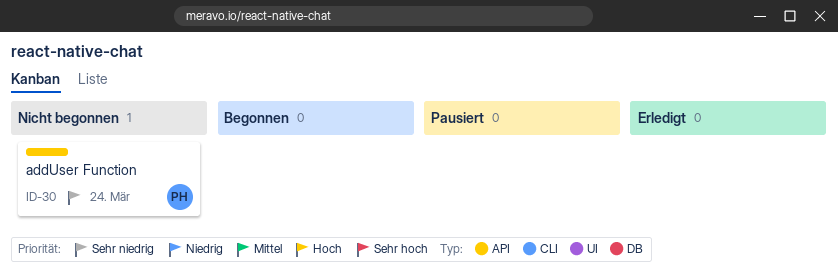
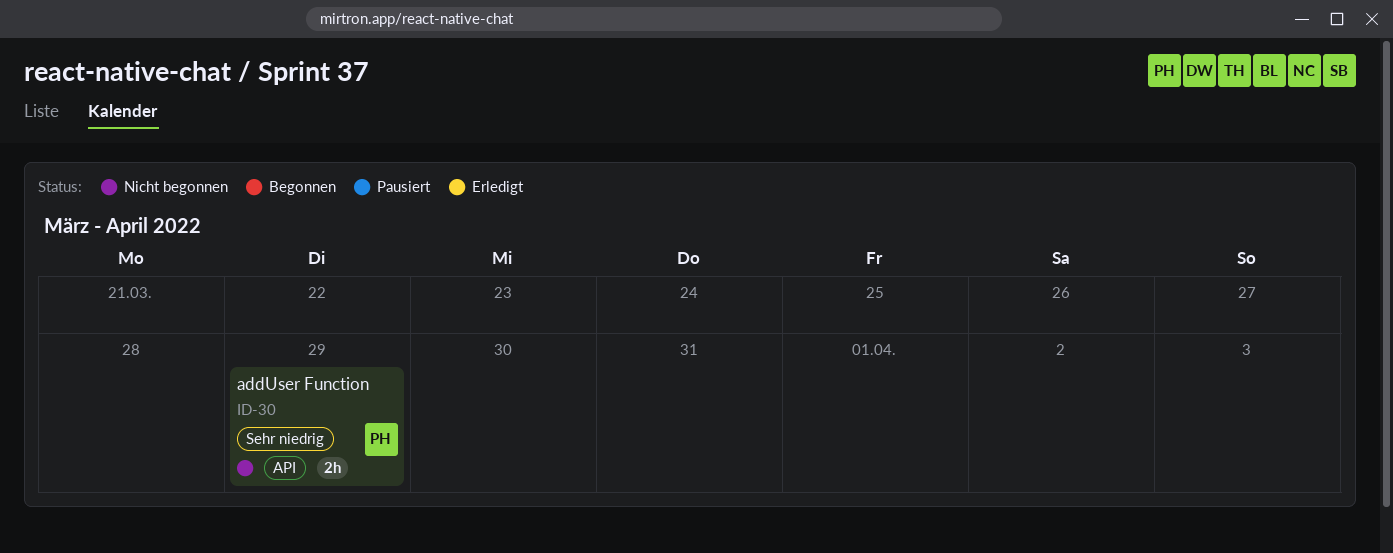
ID-30, due: Mar 24 -> Mar 29

